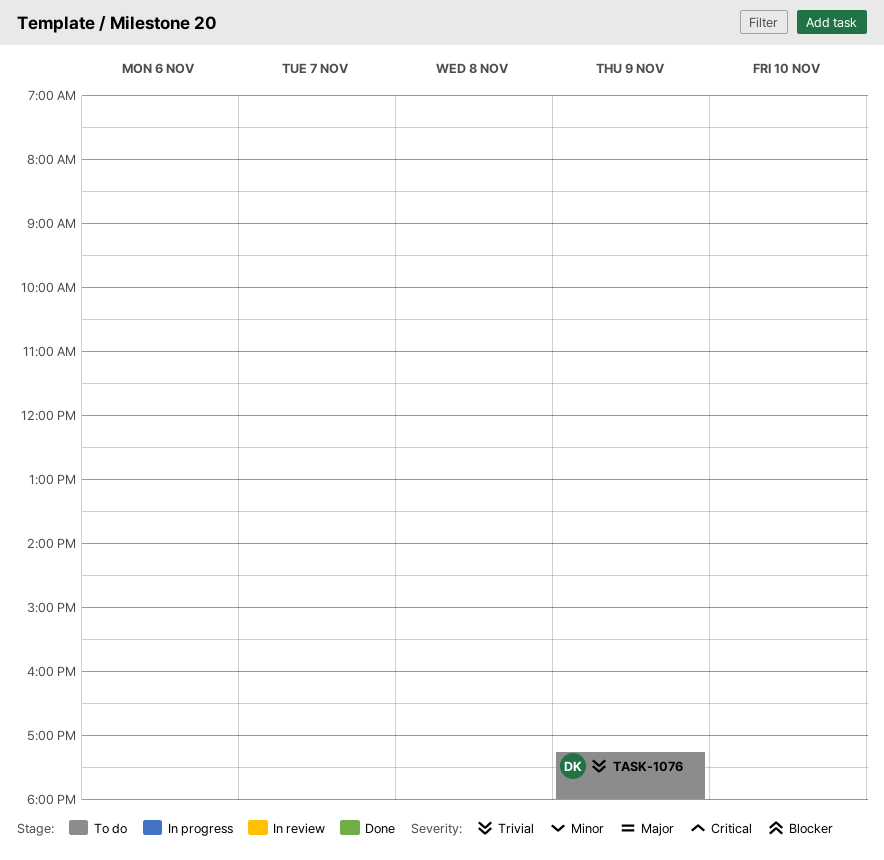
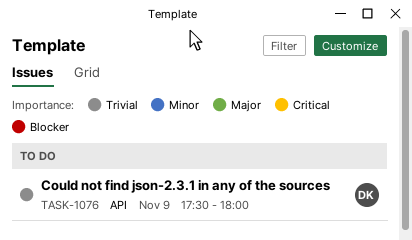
TASK-1076, begins: 17:15 -> 17:30

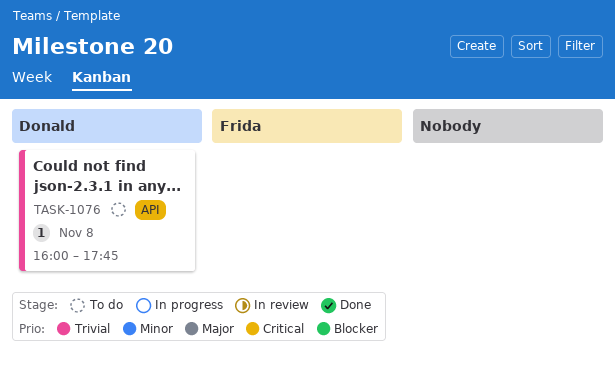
TASK-1076, day: Nov 9 -> Nov 8
TASK-1076, begins: 17:30 -> 16:00
TASK-1076, ends: 18:00 -> 17:45

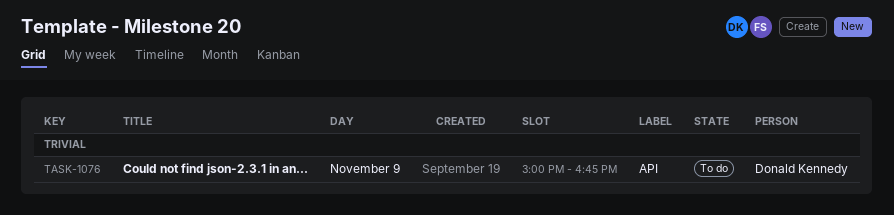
TASK-1076, day: Nov 8 -> Nov 9
TASK-1076, begins: 16:00 -> 15:00
TASK-1076, ends: 17:45 -> 16:45

